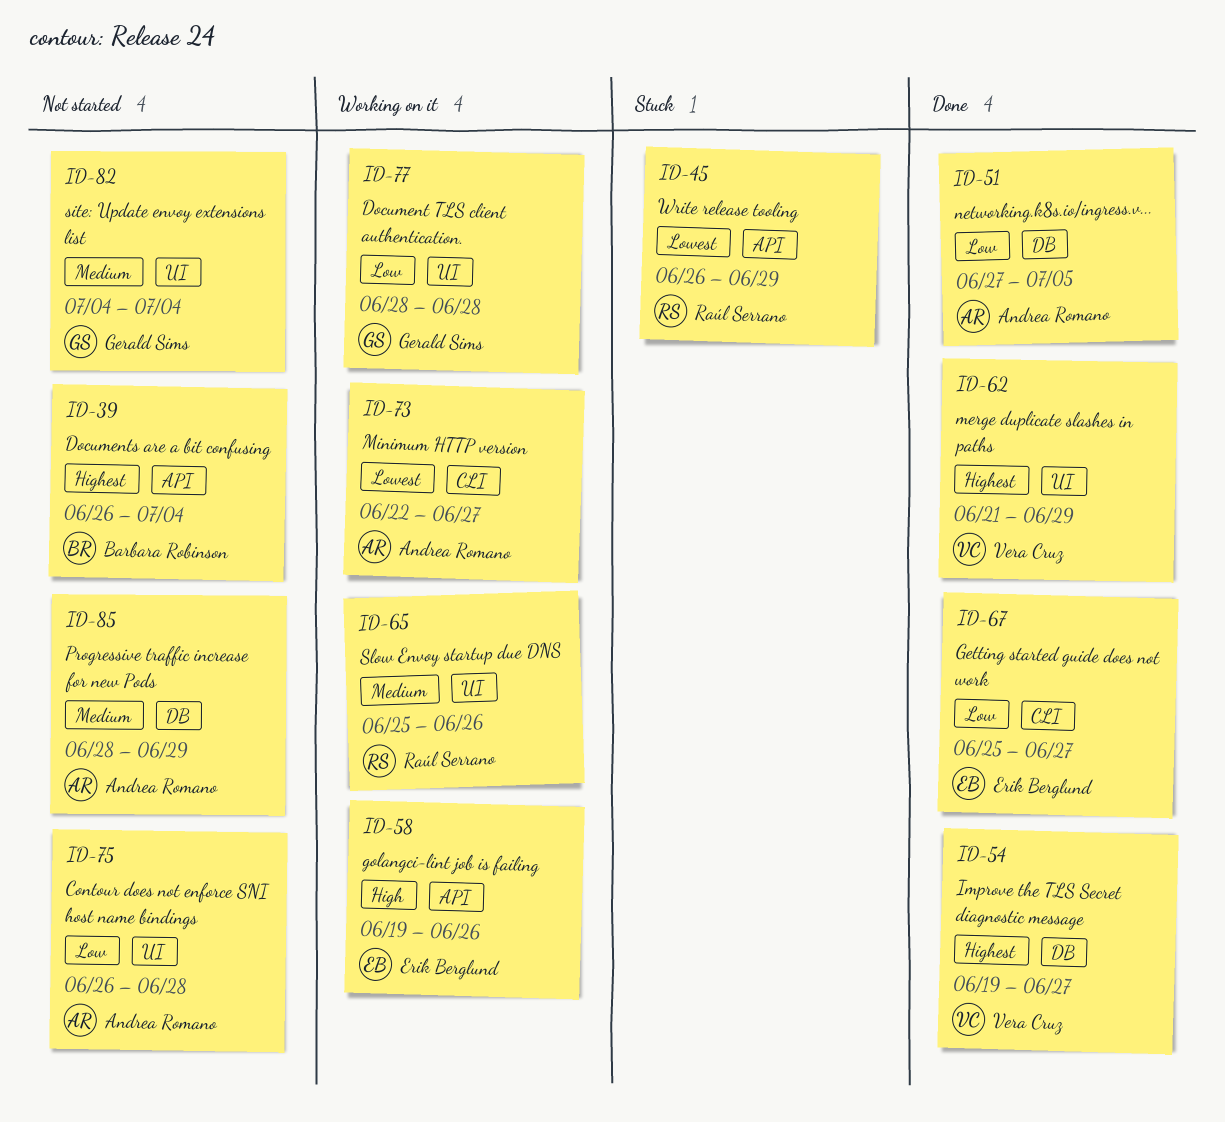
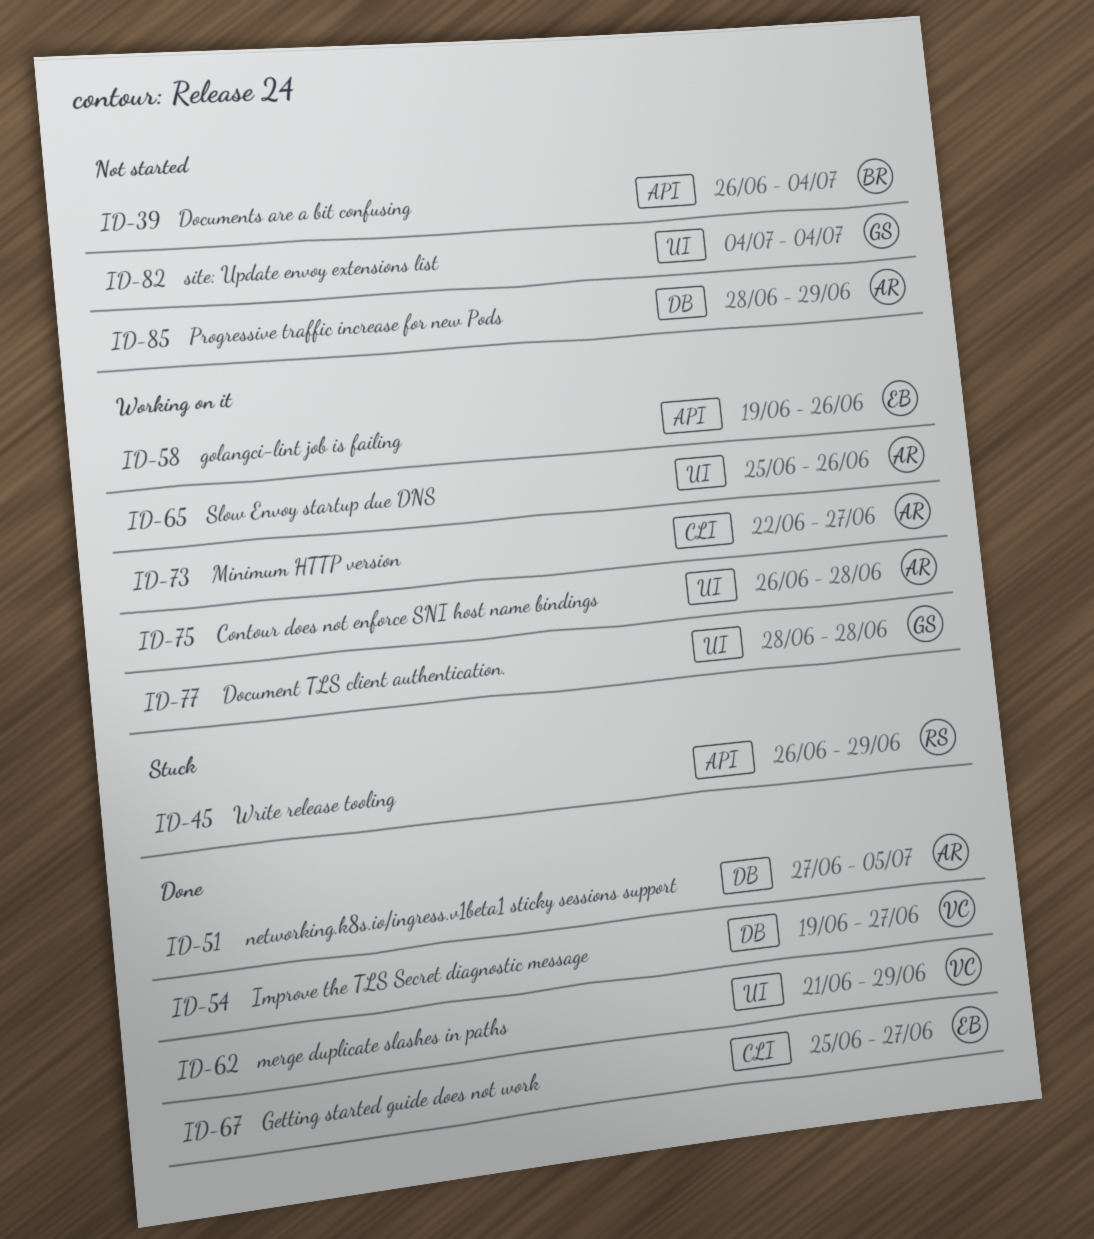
ID-65, owner: Raúl Serrano -> Andrea Romano
ID-75, status: Not started -> Working on it

